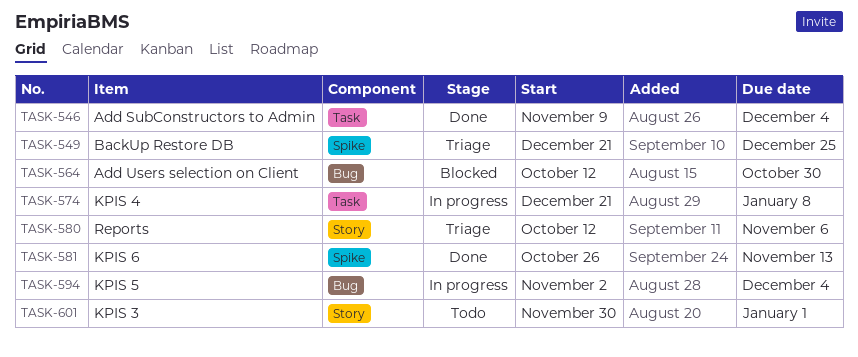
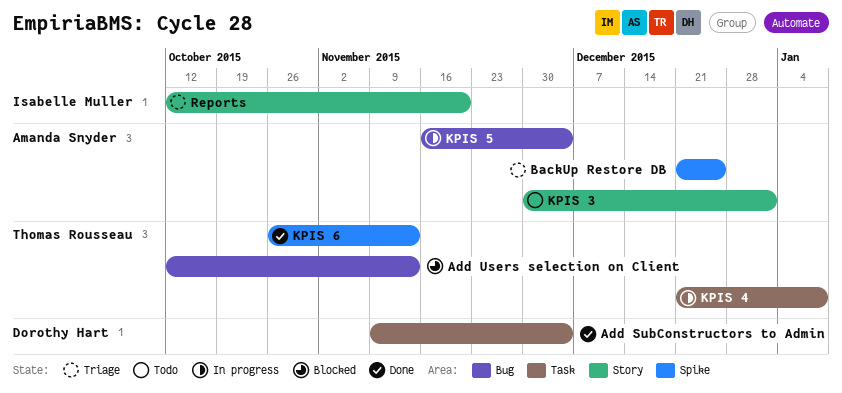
Add Users selection on Client, due: Oct 30 -> Nov 13
KPIS 5, start: Nov 2 -> Nov 16
Reports, due: Nov 6 -> Nov 20

